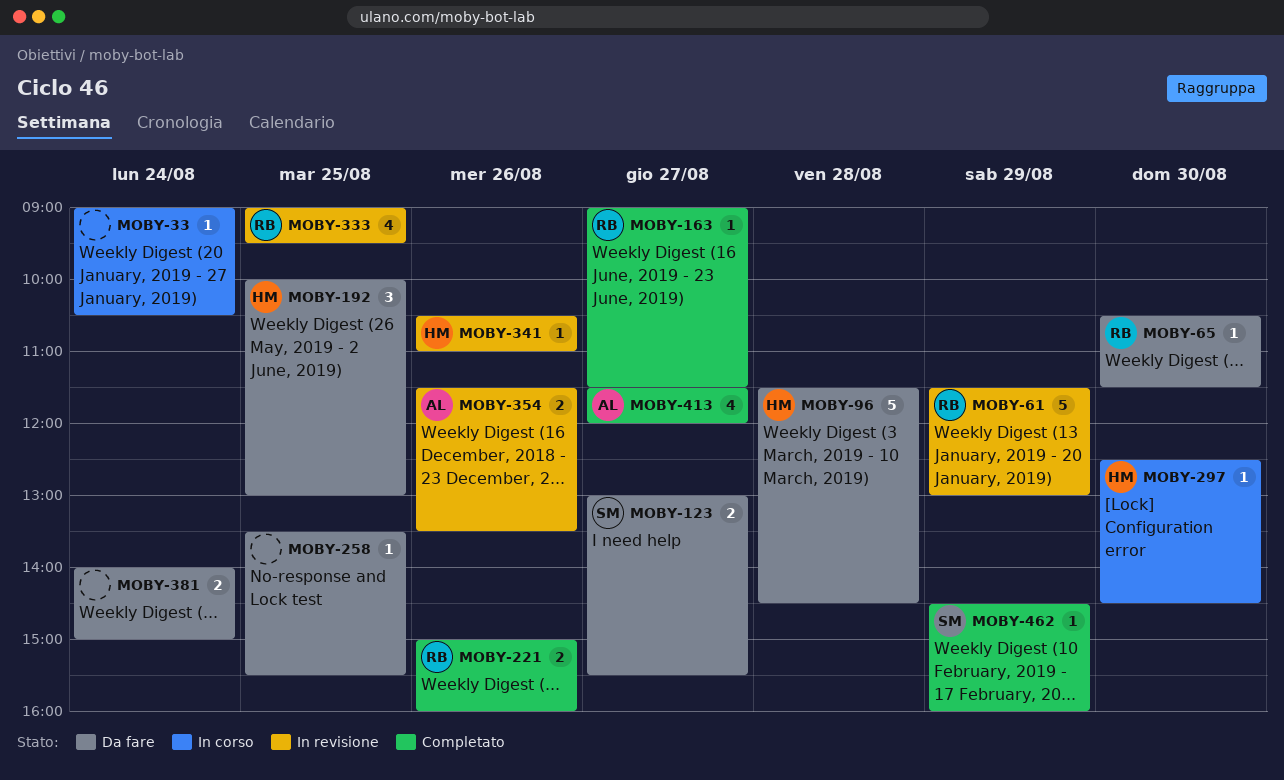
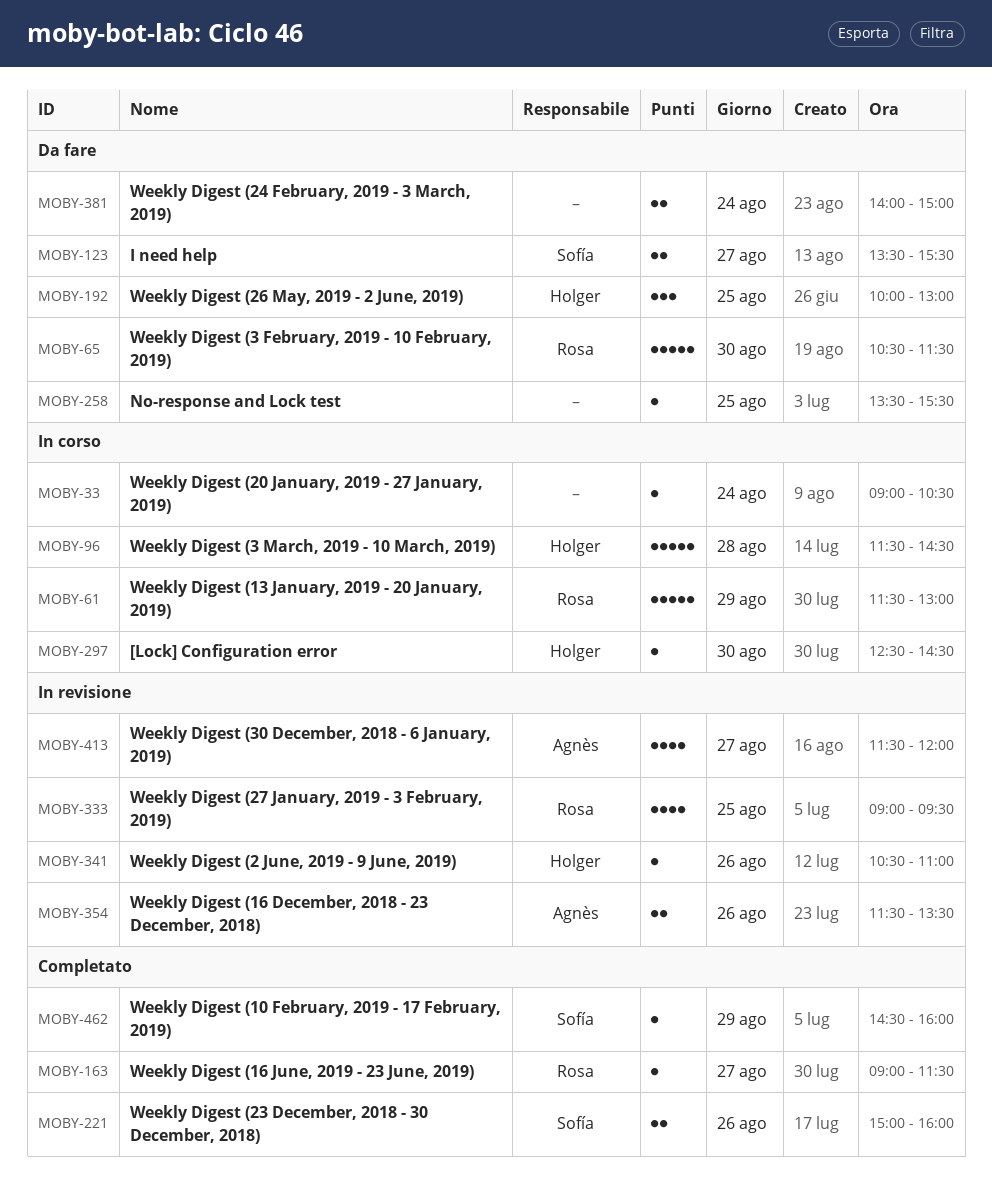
MOBY-61, status: In revisione -> In corso
MOBY-65, estimate: 1 -> 5
MOBY-96, status: Da fare -> In corso
MOBY-123, begins: 13:00 -> 13:30
MOBY-221, owner: Rosa -> Sofía
MOBY-413, status: Completato -> In revisione

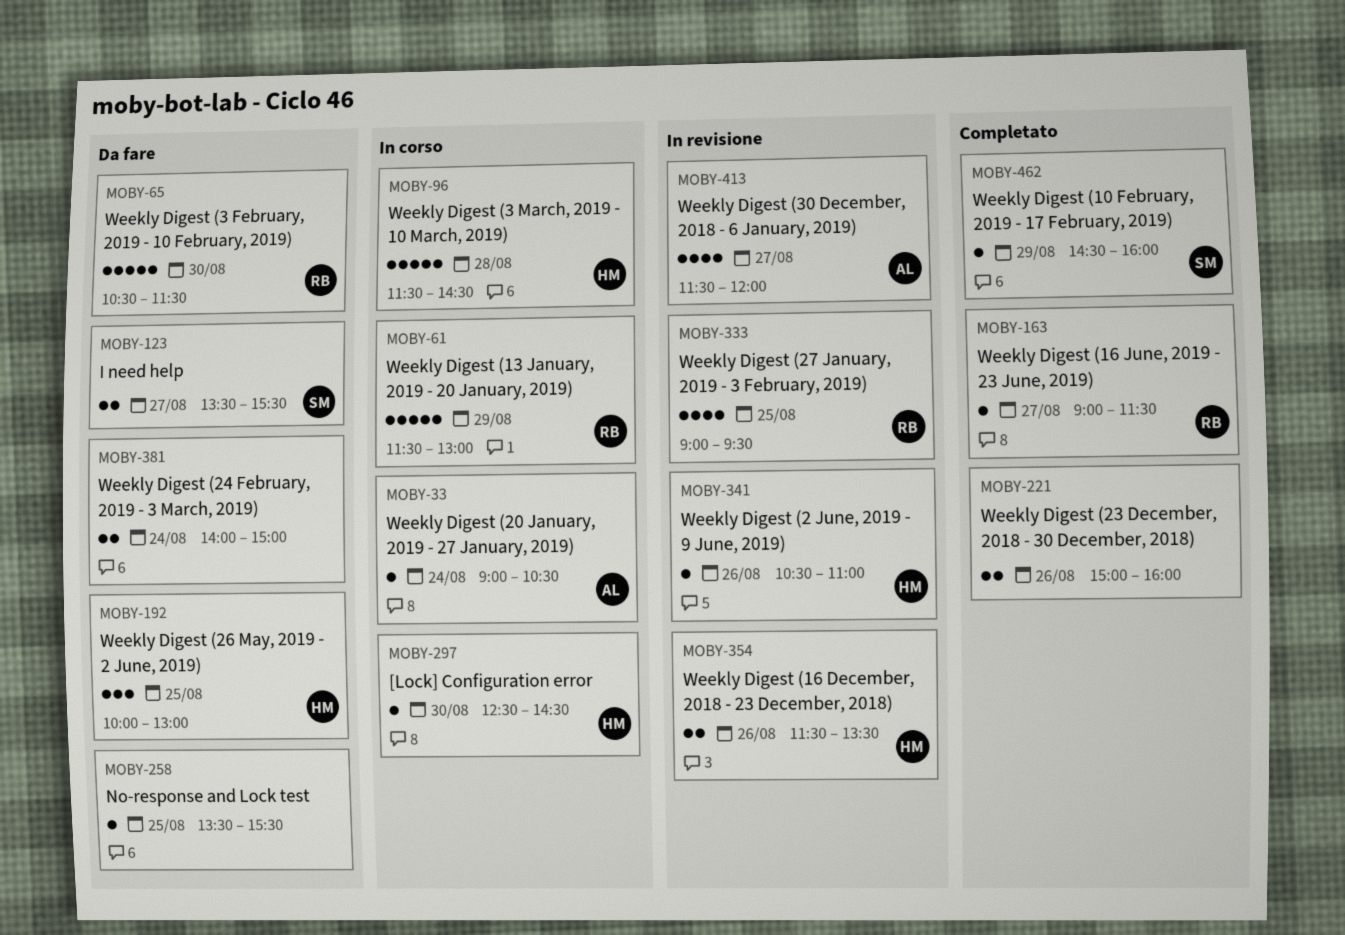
MOBY-33, owner: none -> Agnès
MOBY-221, owner: Sofía -> none
MOBY-354, owner: Agnès -> Holger

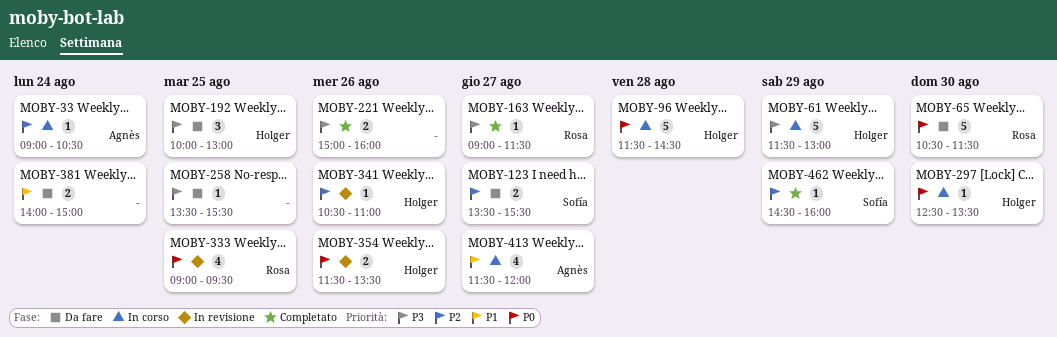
MOBY-61, owner: Rosa -> Holger
MOBY-297, ends: 14:30 -> 13:30
MOBY-413, status: In revisione -> In corso

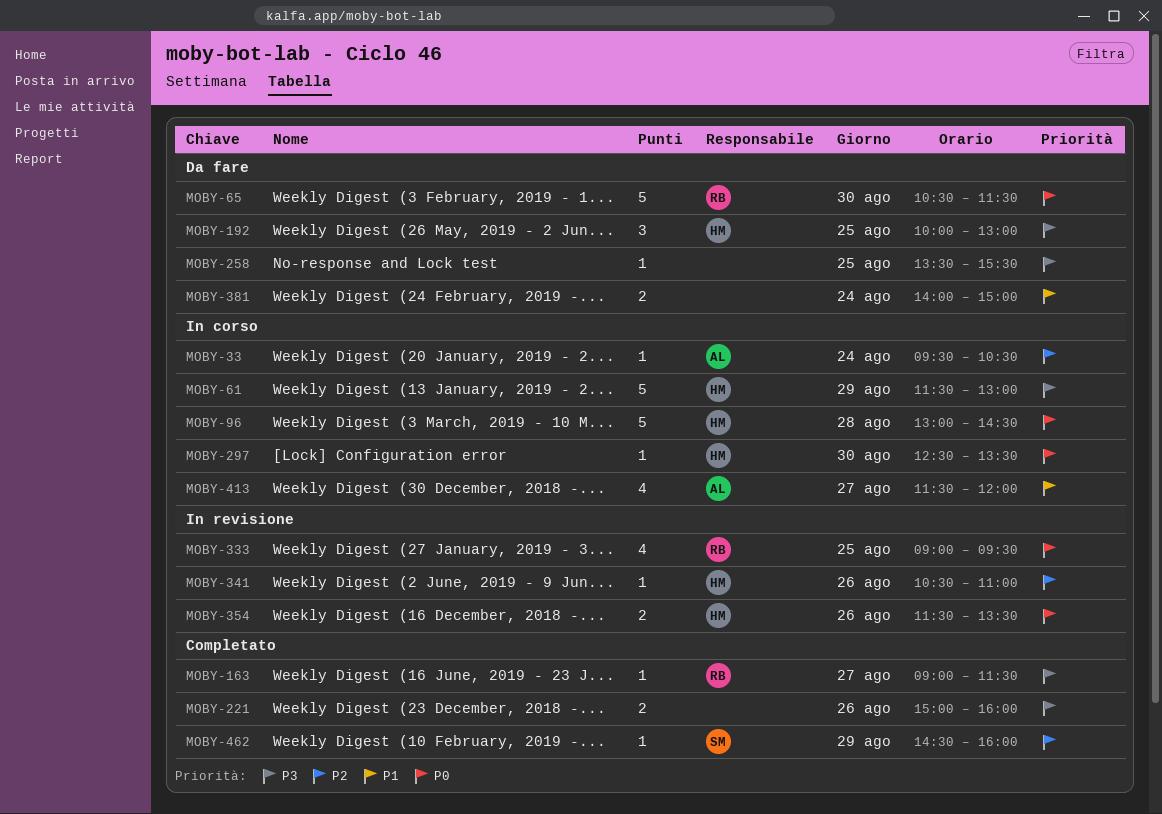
MOBY-33, begins: 09:00 -> 09:30
MOBY-96, begins: 11:30 -> 13:00
MOBY-123: present -> none

